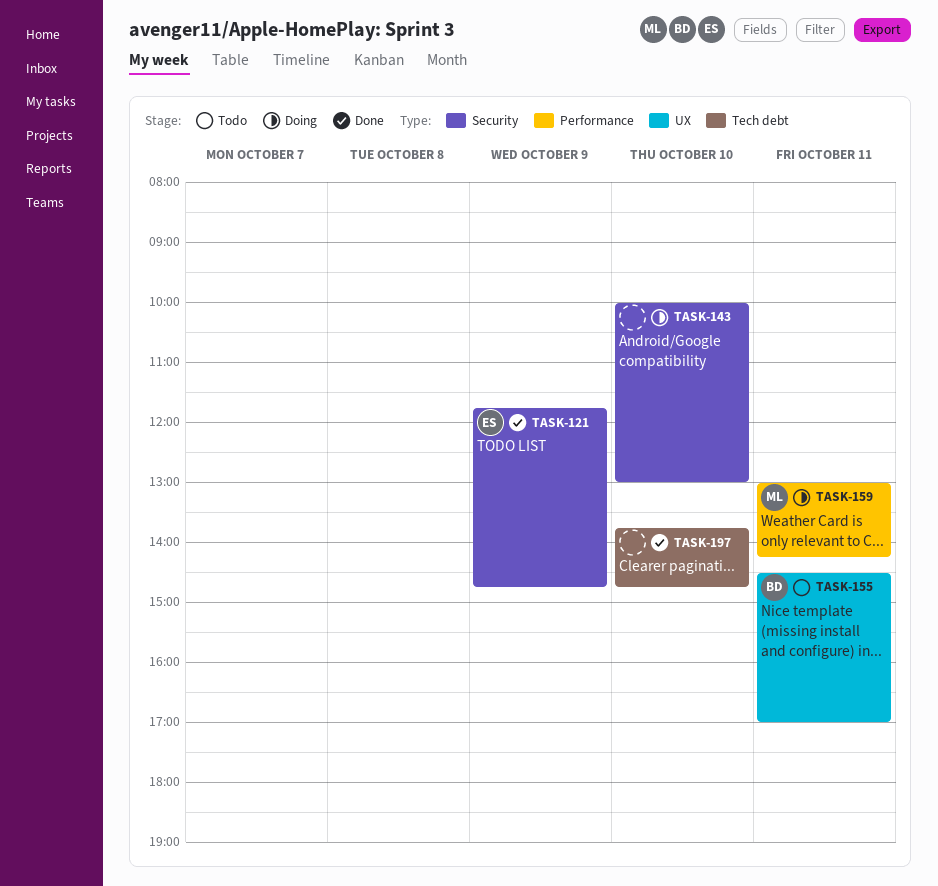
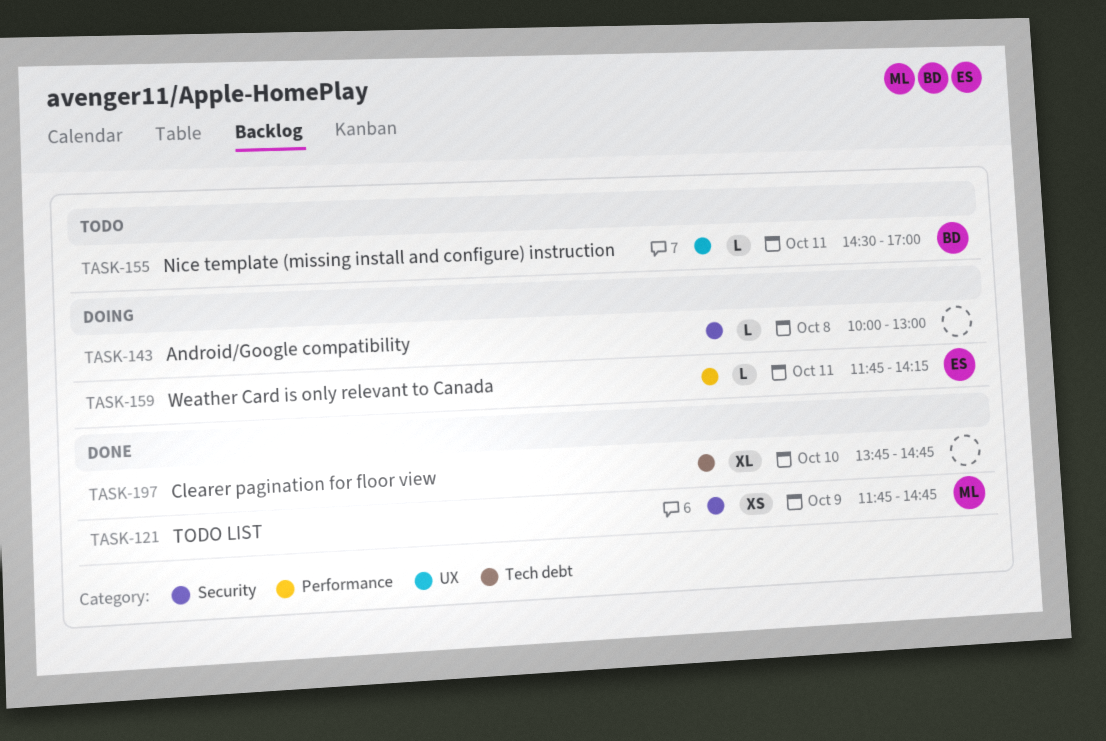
TASK-121, owner: ES -> ML
TASK-143, day: Oct 10 -> Oct 8
TASK-159, owner: ML -> ES
TASK-159, begins: 13:00 -> 11:45

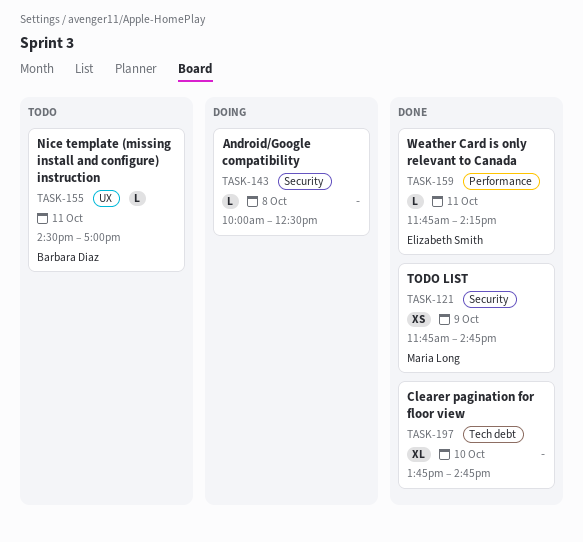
TASK-143, ends: 13:00 -> 12:30
TASK-159, status: Doing -> Done

